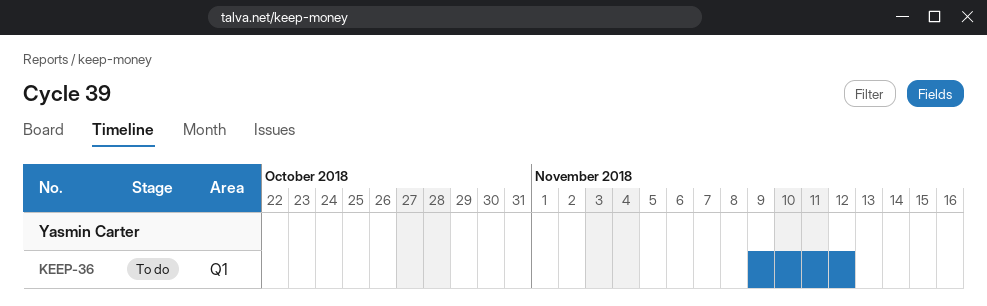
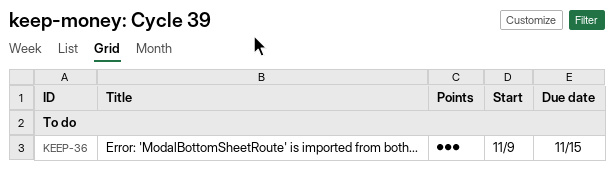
KEEP-36, due: Nov 12 -> Nov 15

